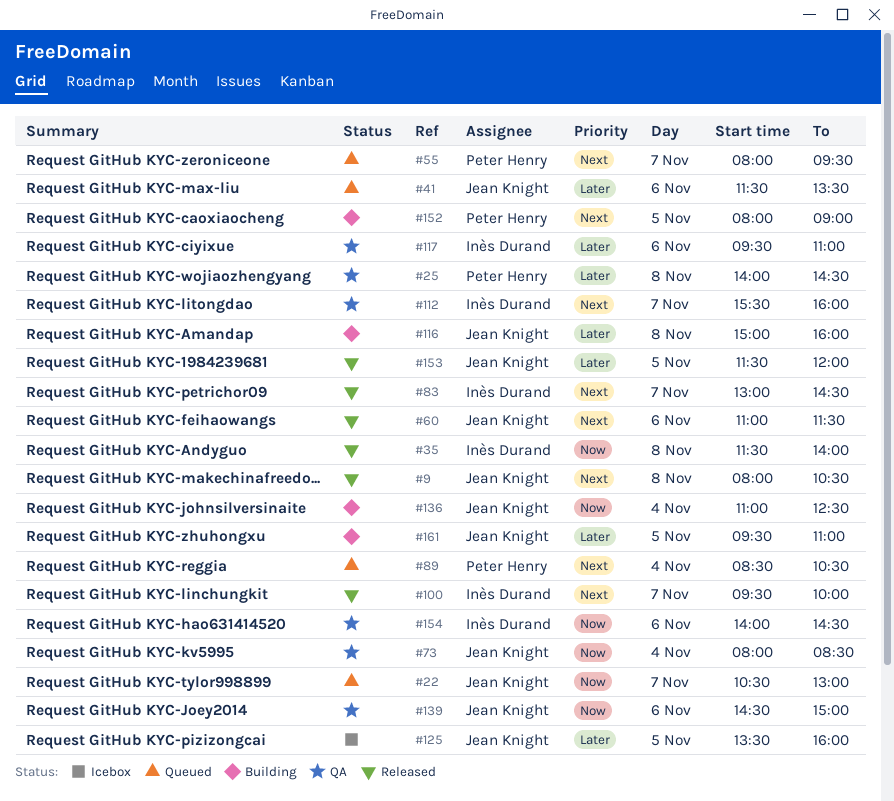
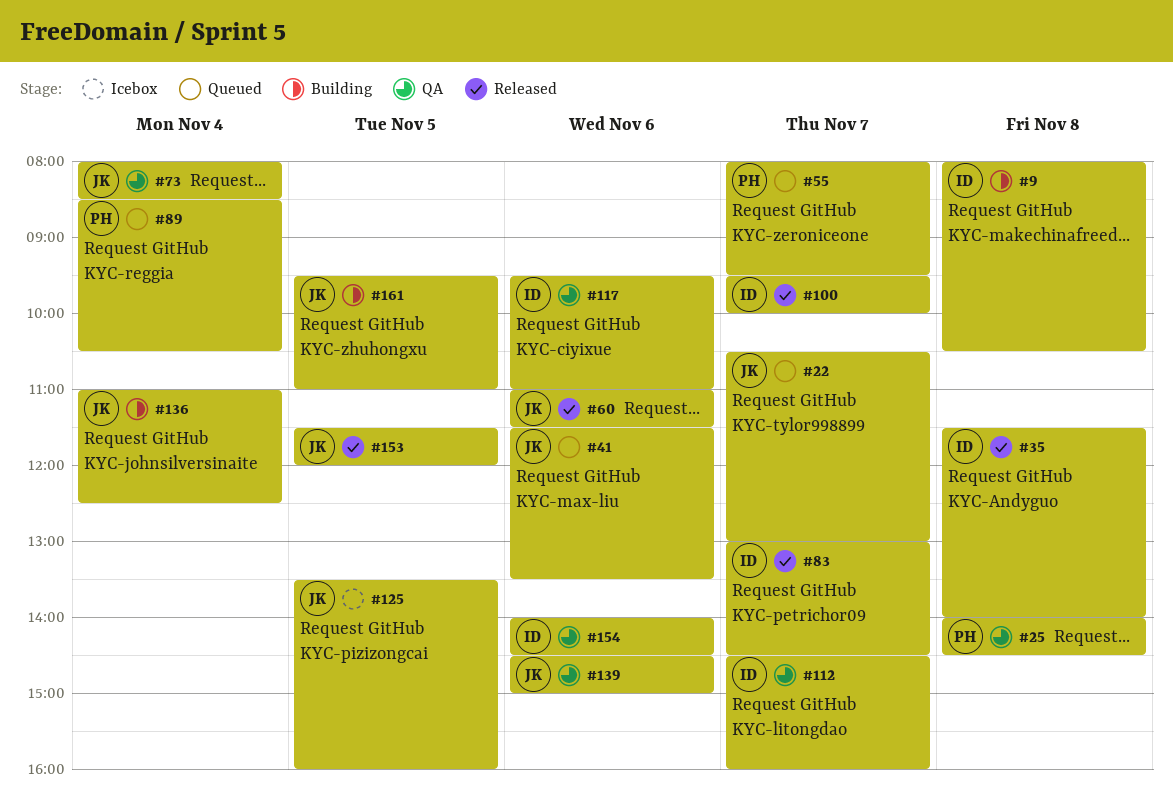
#9, status: Released -> Building
#9, owner: Jean Knight -> Inès Durand
#112, begins: 15:30 -> 14:30
#116: present -> none
#152: present -> none

